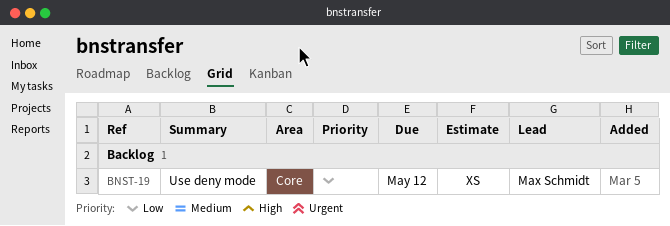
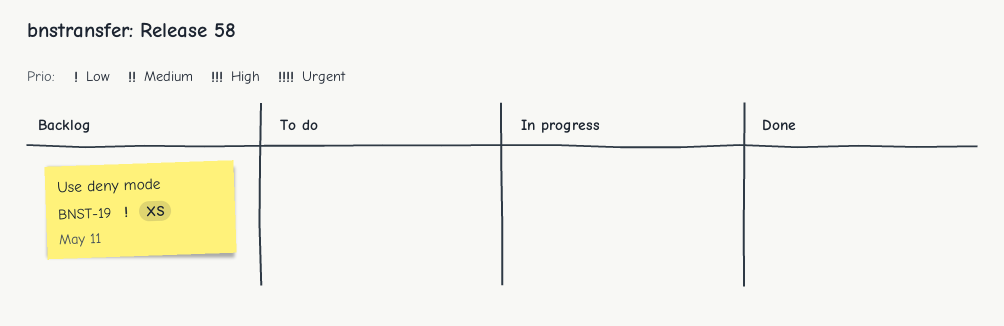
BNST-19, due: May 12 -> May 11

